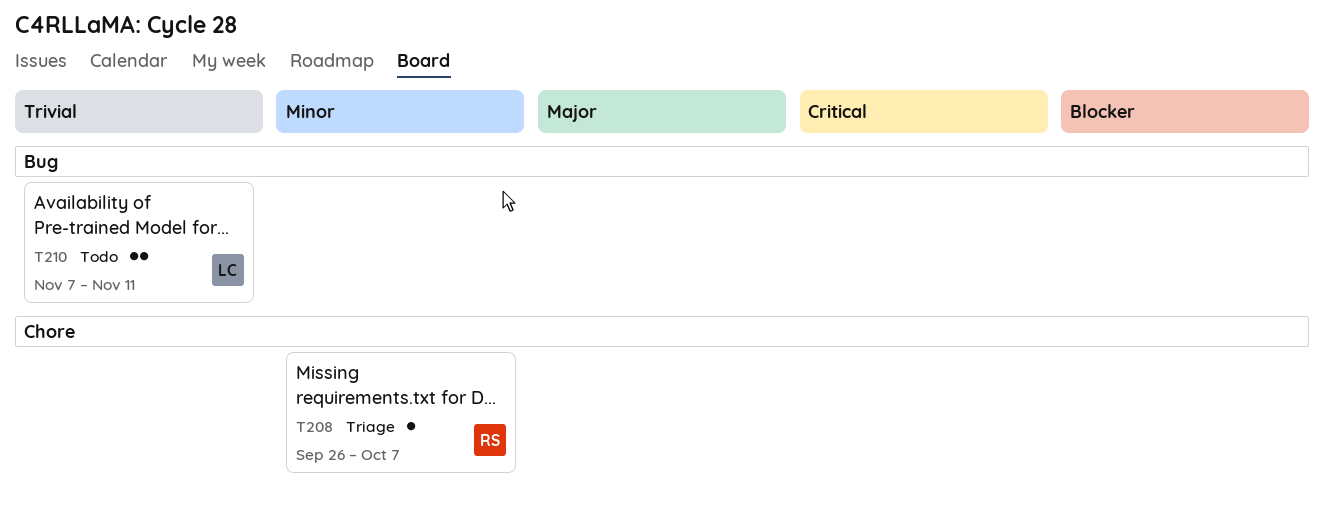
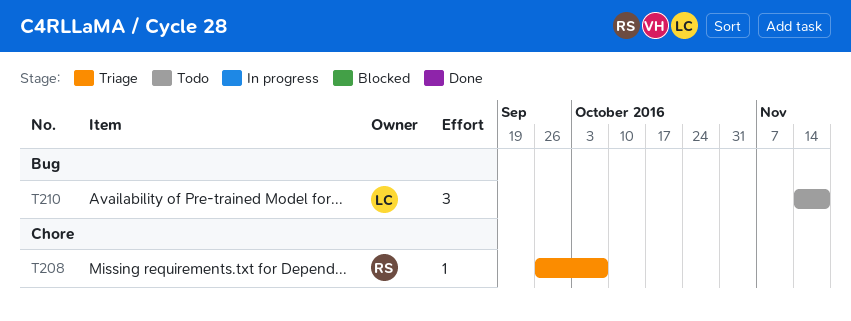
T210, estimate: 2 -> 3
T210, start: Nov 7 -> Nov 14
T210, due: Nov 11 -> Nov 18

